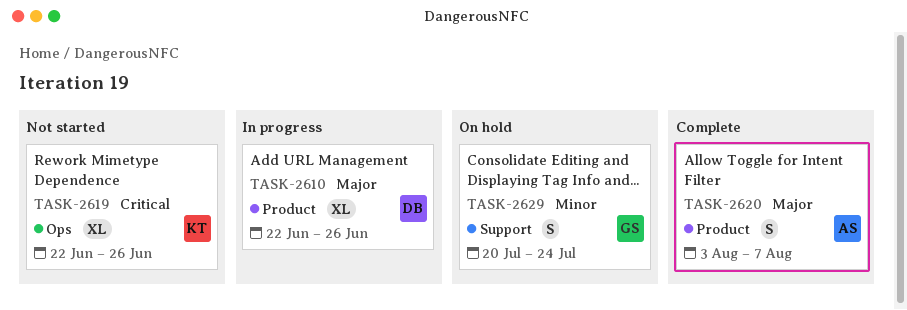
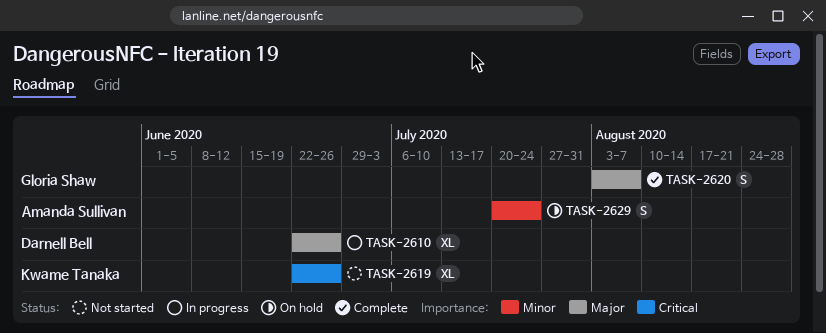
TASK-2620, owner: Amanda Sullivan -> Gloria Shaw
TASK-2629, owner: Gloria Shaw -> Amanda Sullivan

